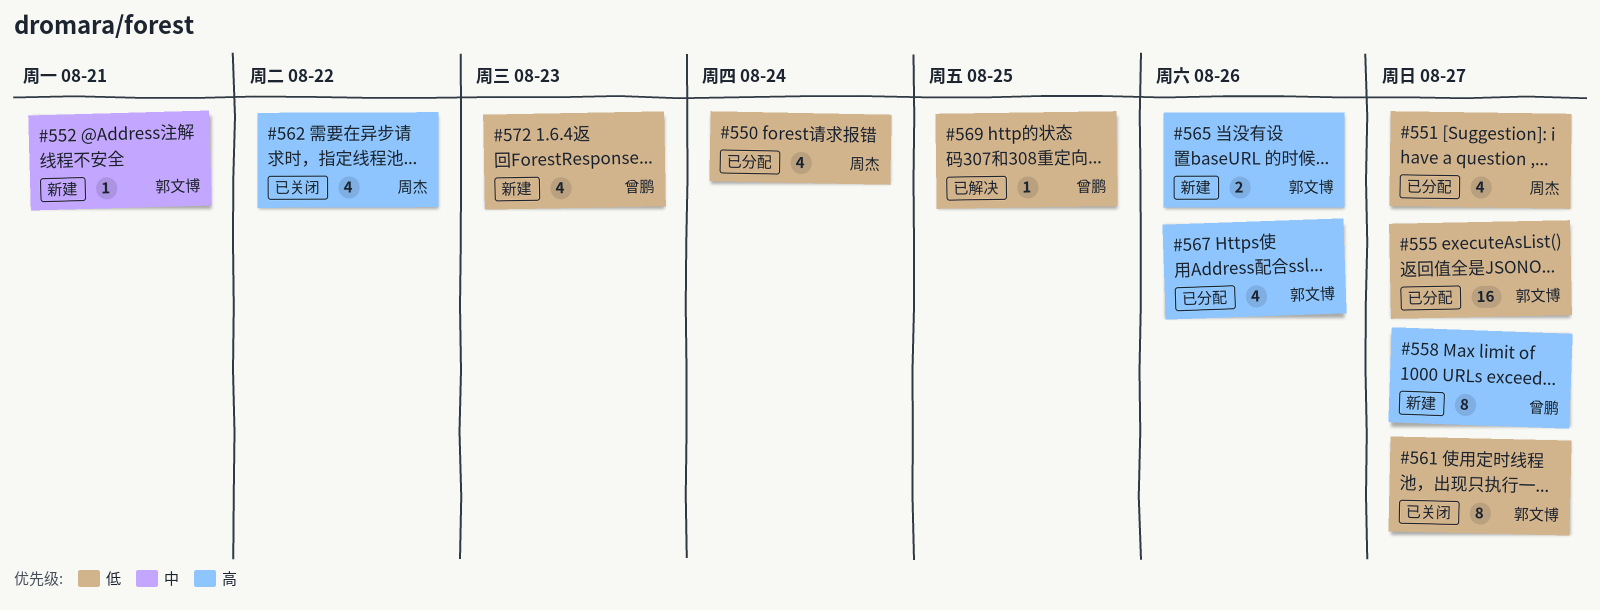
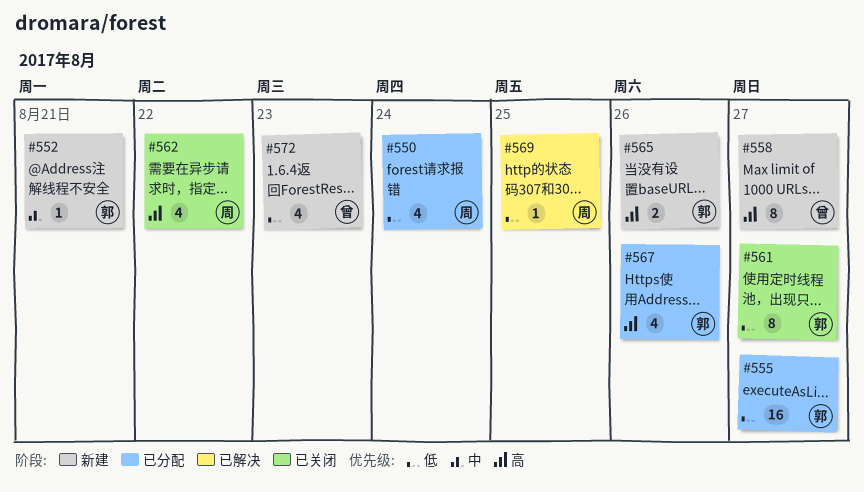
#551: present -> none
#569, owner: 曾鹏 -> 周杰

